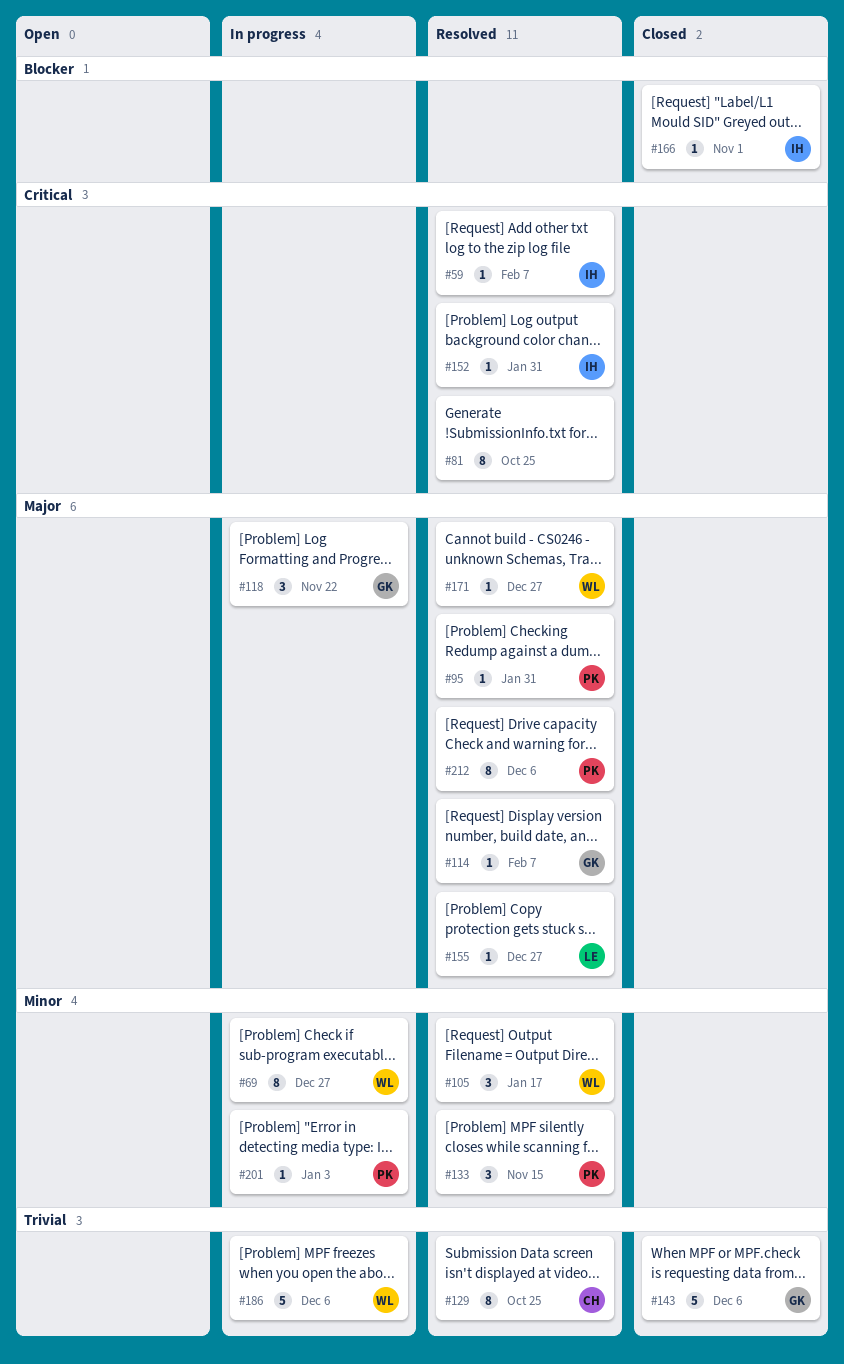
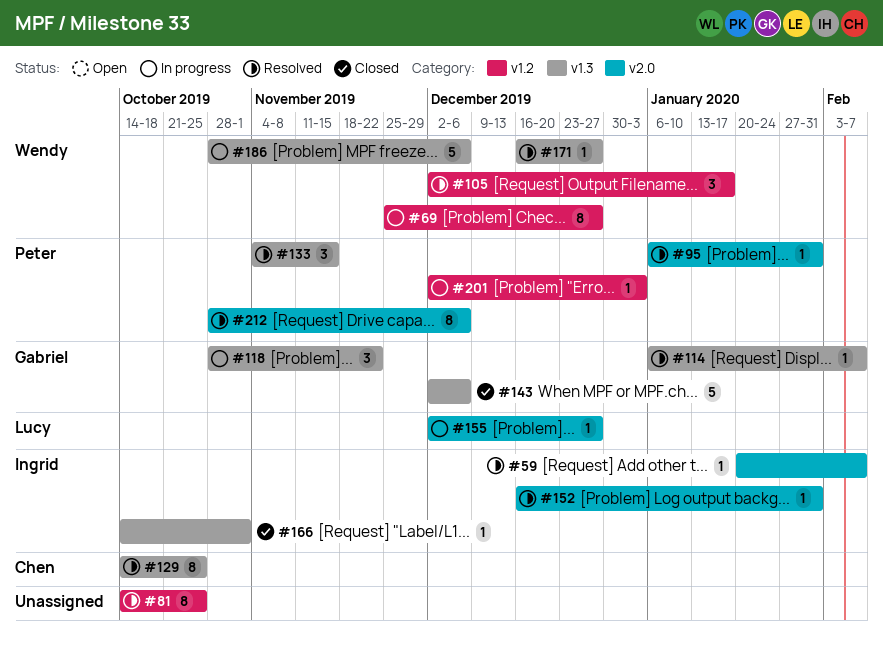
#155, status: Resolved -> In progress

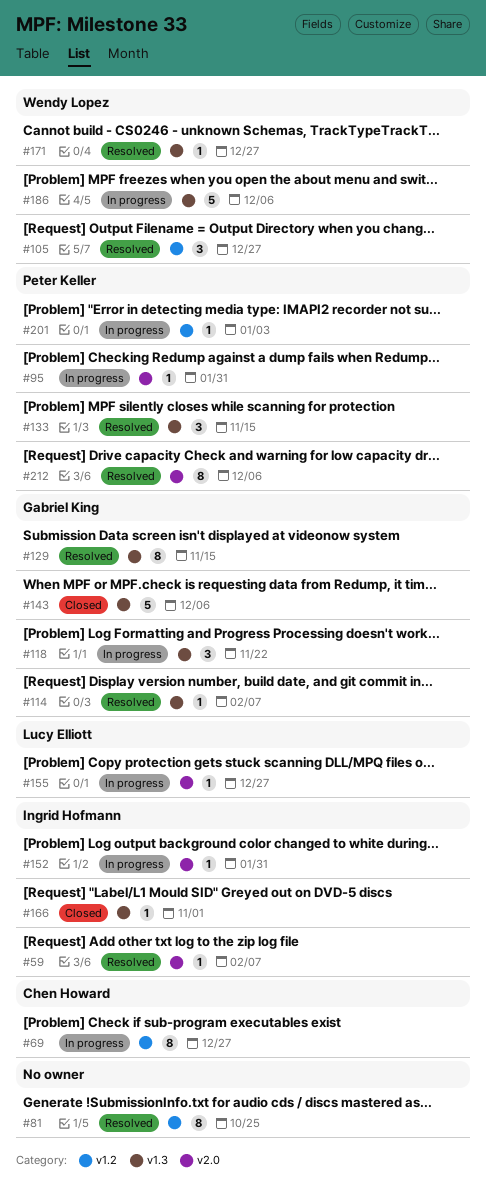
#69, owner: Wendy Lopez -> Chen Howard
#95, status: Resolved -> In progress
#105, due: Jan 17 -> Dec 27
#129, owner: Chen Howard -> Gabriel King
#129, due: Oct 25 -> Nov 15
#152, status: Resolved -> In progress

